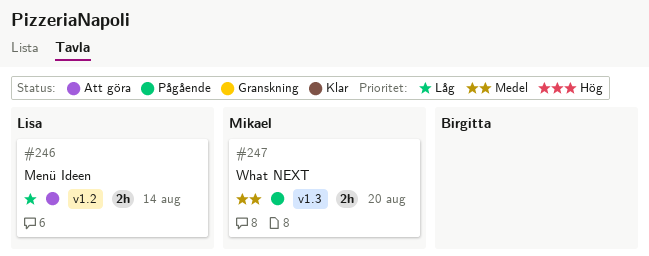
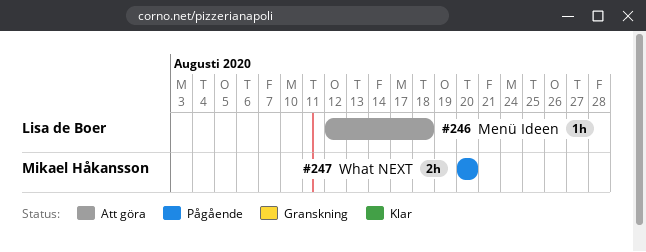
#246, estimate: 2h -> 1h
#246, due: Aug 14 -> Aug 18

